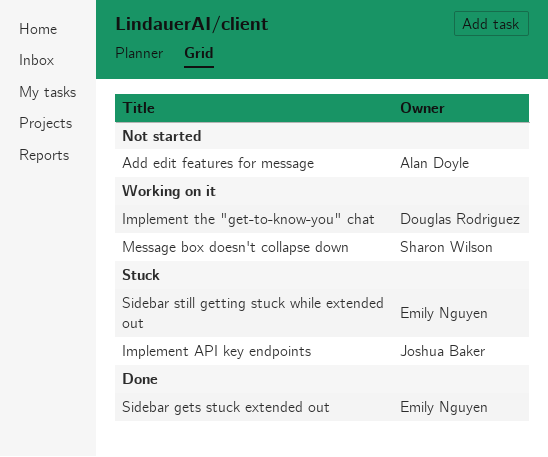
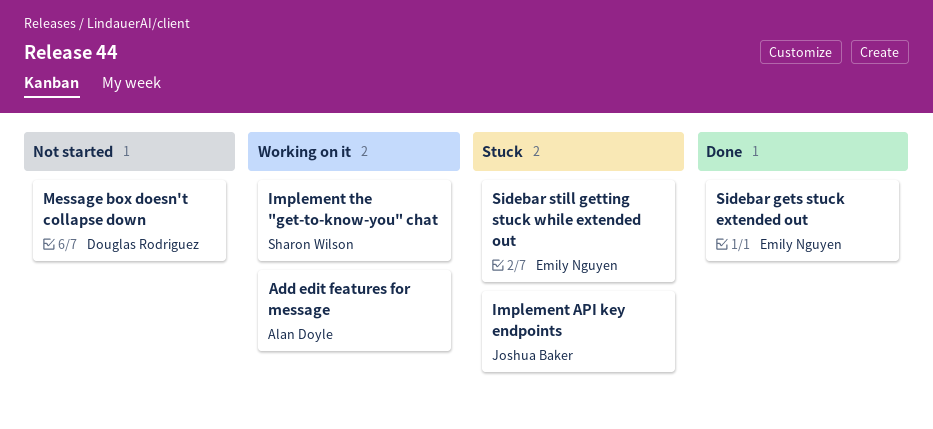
Add edit features for message, status: Not started -> Working on it
Implement the "get-to-know-you" chat, owner: Douglas Rodriguez -> Sharon Wilson
Message box doesn't collapse down, status: Working on it -> Not started
Message box doesn't collapse down, owner: Sharon Wilson -> Douglas Rodriguez

